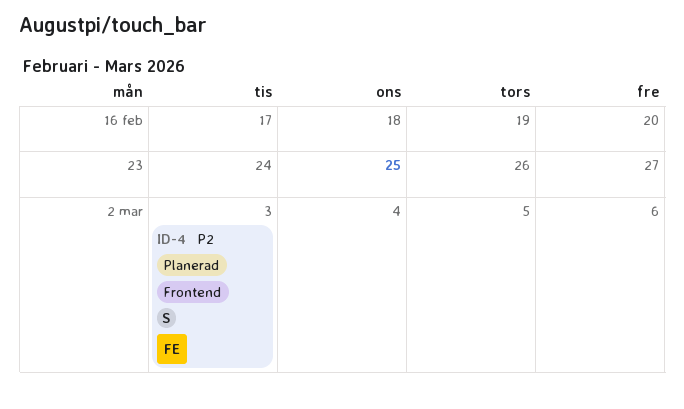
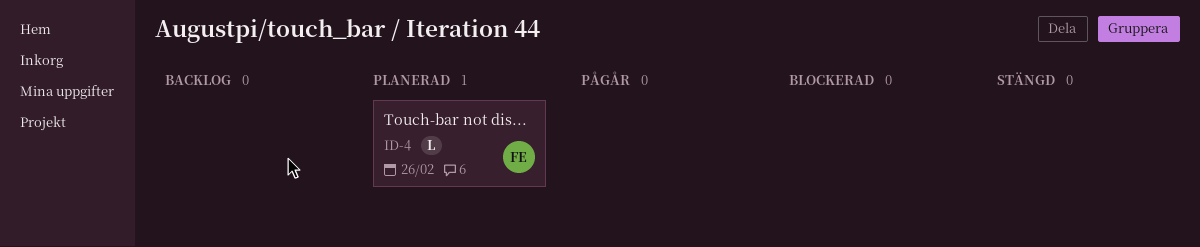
ID-4, estimate: S -> L
ID-4, due: Mar 3 -> Feb 26

